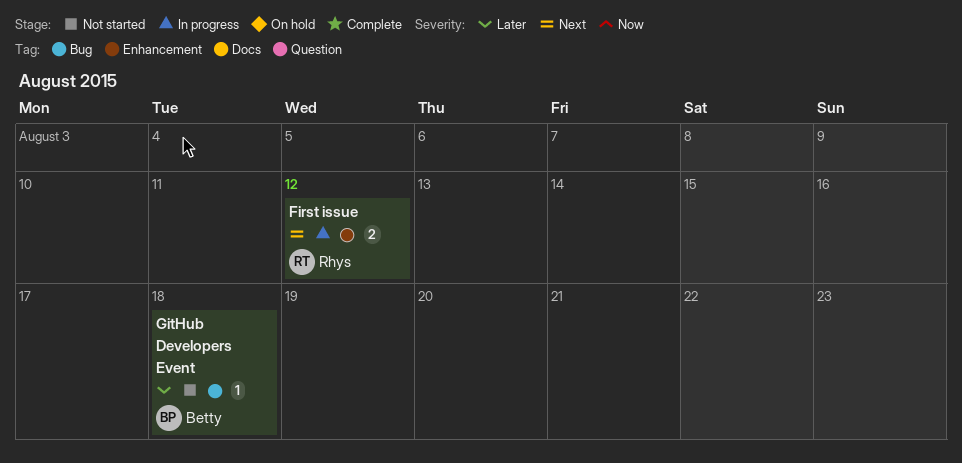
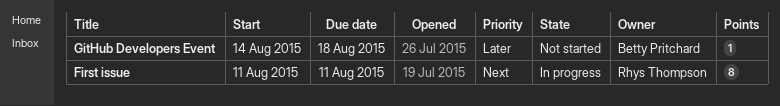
First issue, estimate: 2 -> 8
First issue, due: Aug 12 -> Aug 11

